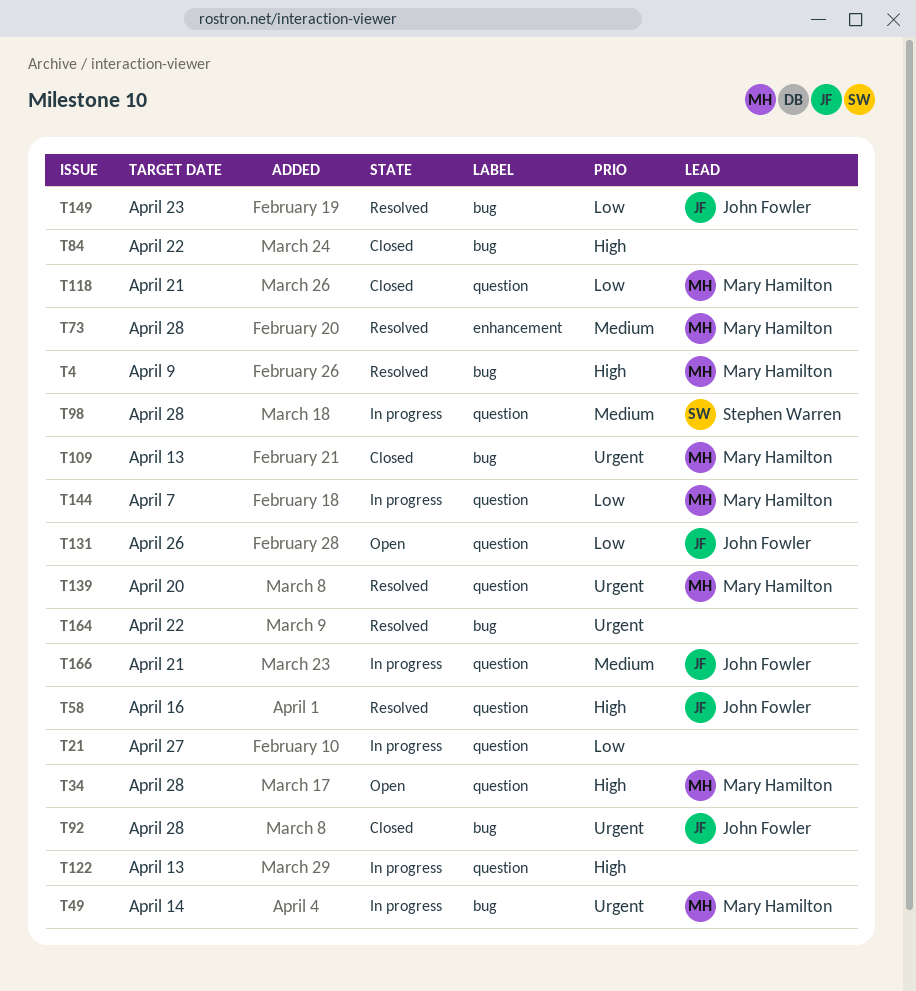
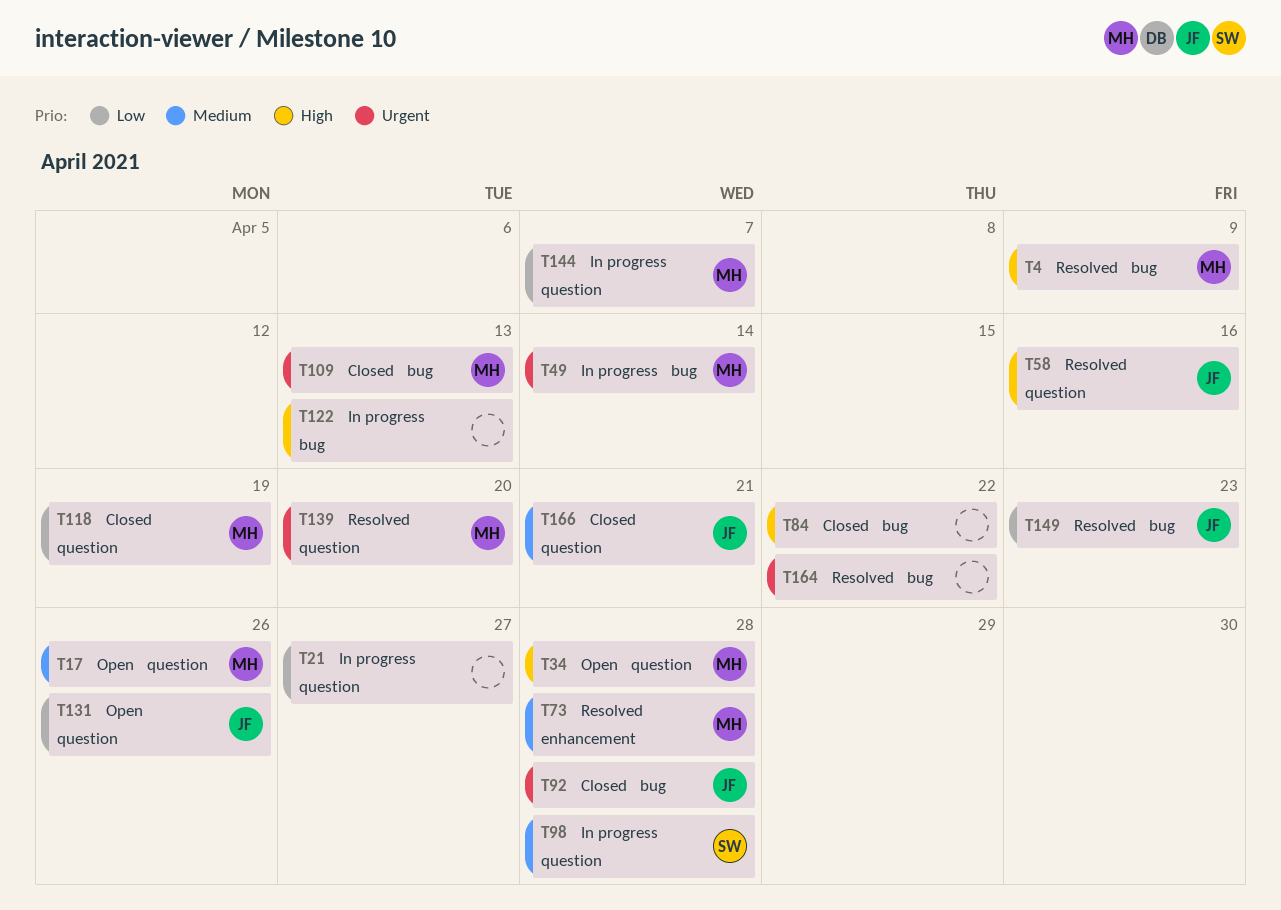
T17: none -> present
T118, due: Apr 21 -> Apr 19
T122, label: question -> bug
T166, status: In progress -> Closed

